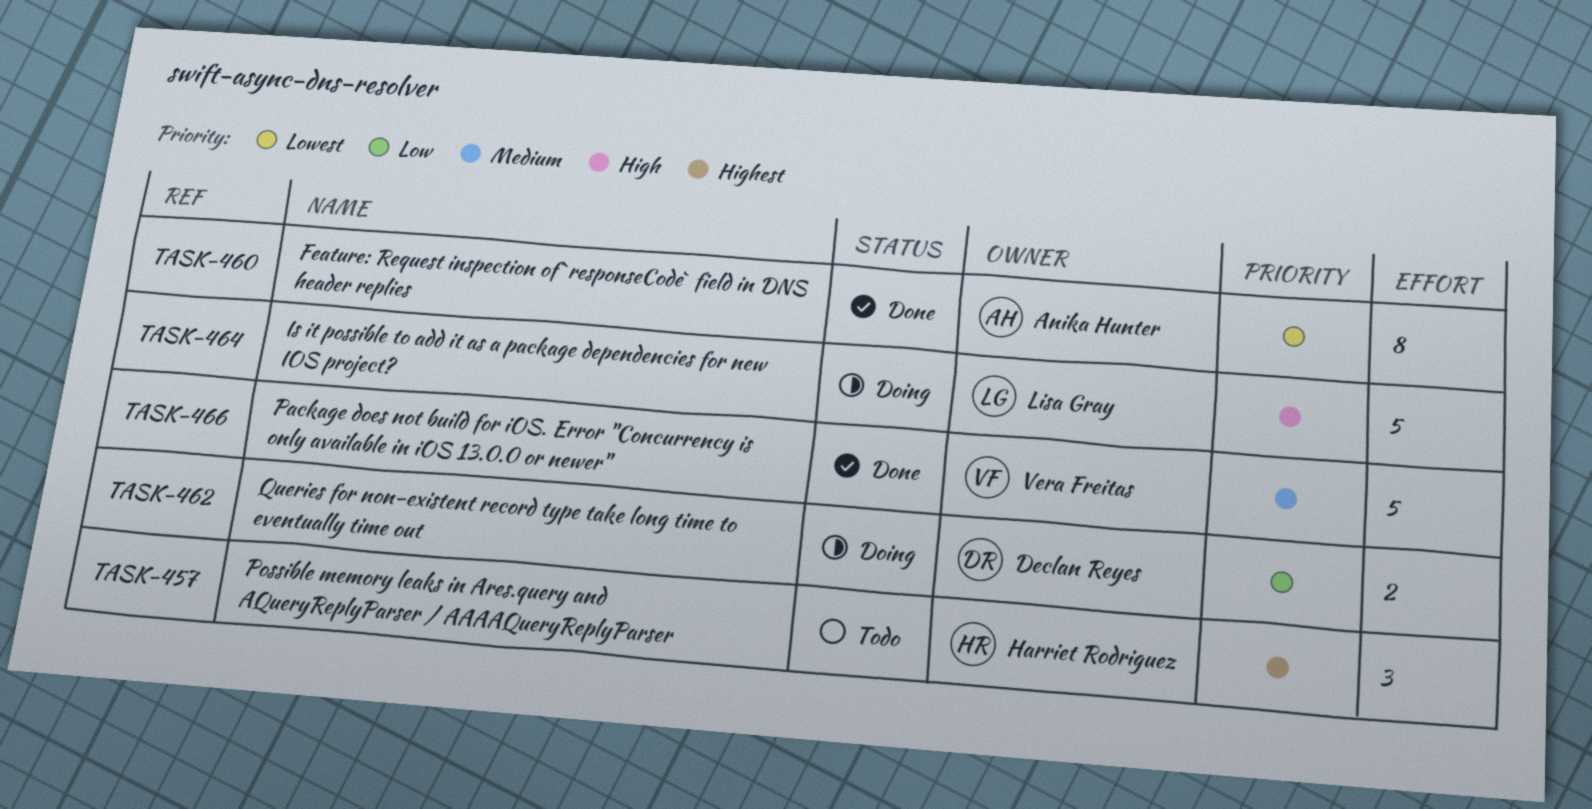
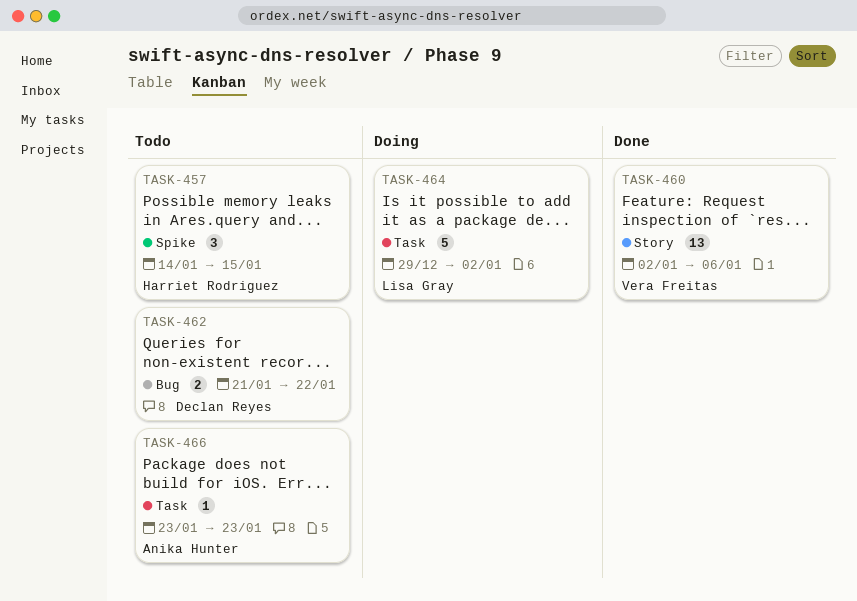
TASK-460, owner: Anika Hunter -> Vera Freitas
TASK-460, estimate: 8 -> 13
TASK-462, status: Doing -> Todo
TASK-466, status: Done -> Todo
TASK-466, owner: Vera Freitas -> Anika Hunter
TASK-466, estimate: 5 -> 1

